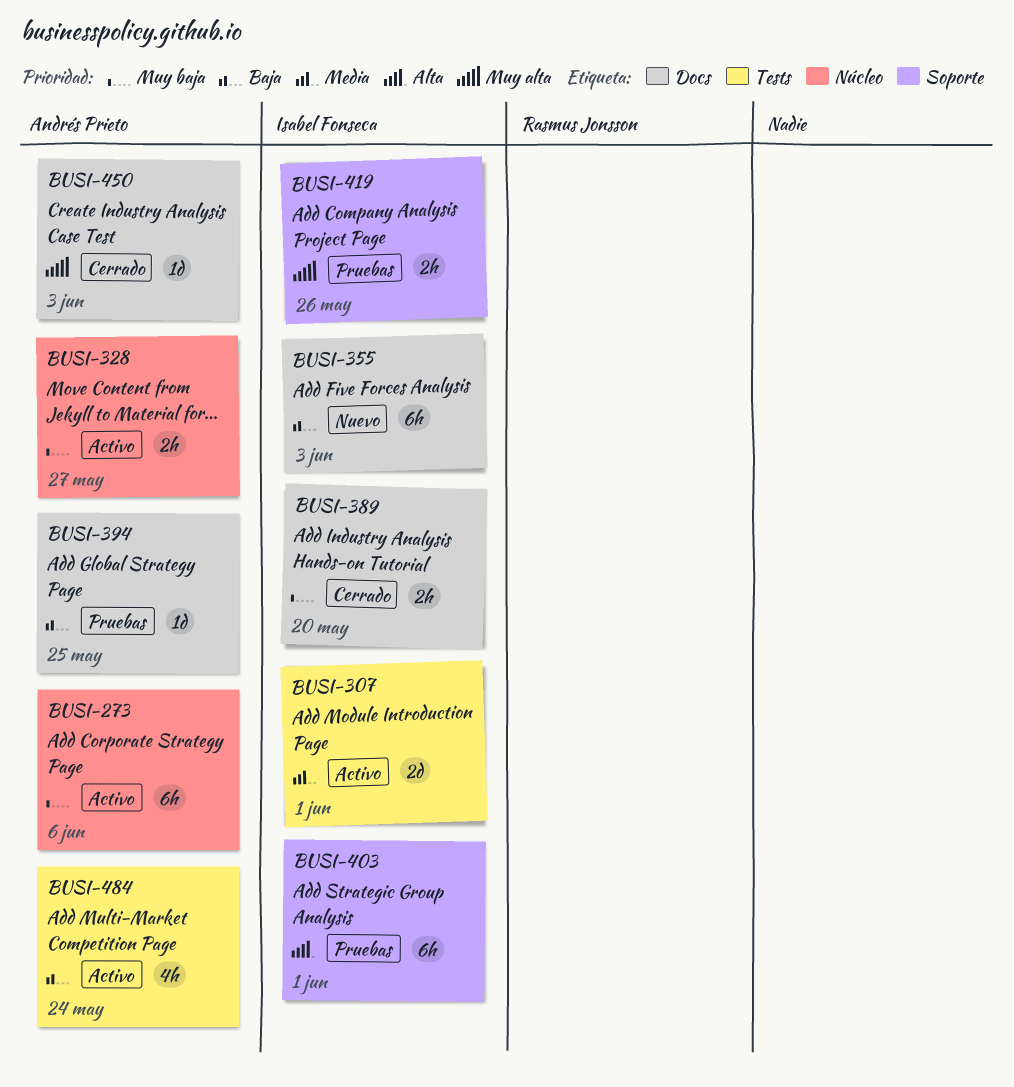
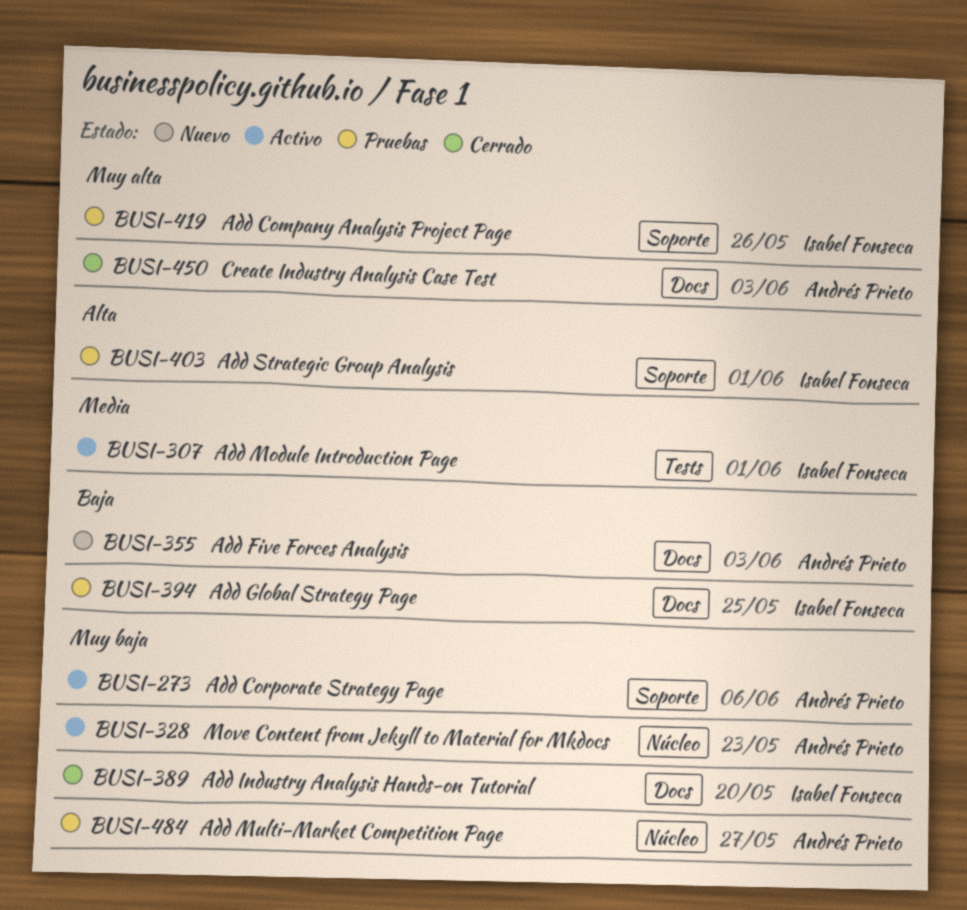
BUSI-273, label: Núcleo -> Soporte
BUSI-328, due: May 27 -> May 23
BUSI-355, owner: Isabel Fonseca -> Andrés Prieto
BUSI-394, owner: Andrés Prieto -> Isabel Fonseca
BUSI-484, status: Activo -> Pruebas
BUSI-484, priority: Baja -> Muy baja
BUSI-484, label: Tests -> Núcleo
BUSI-484, due: May 24 -> May 27

